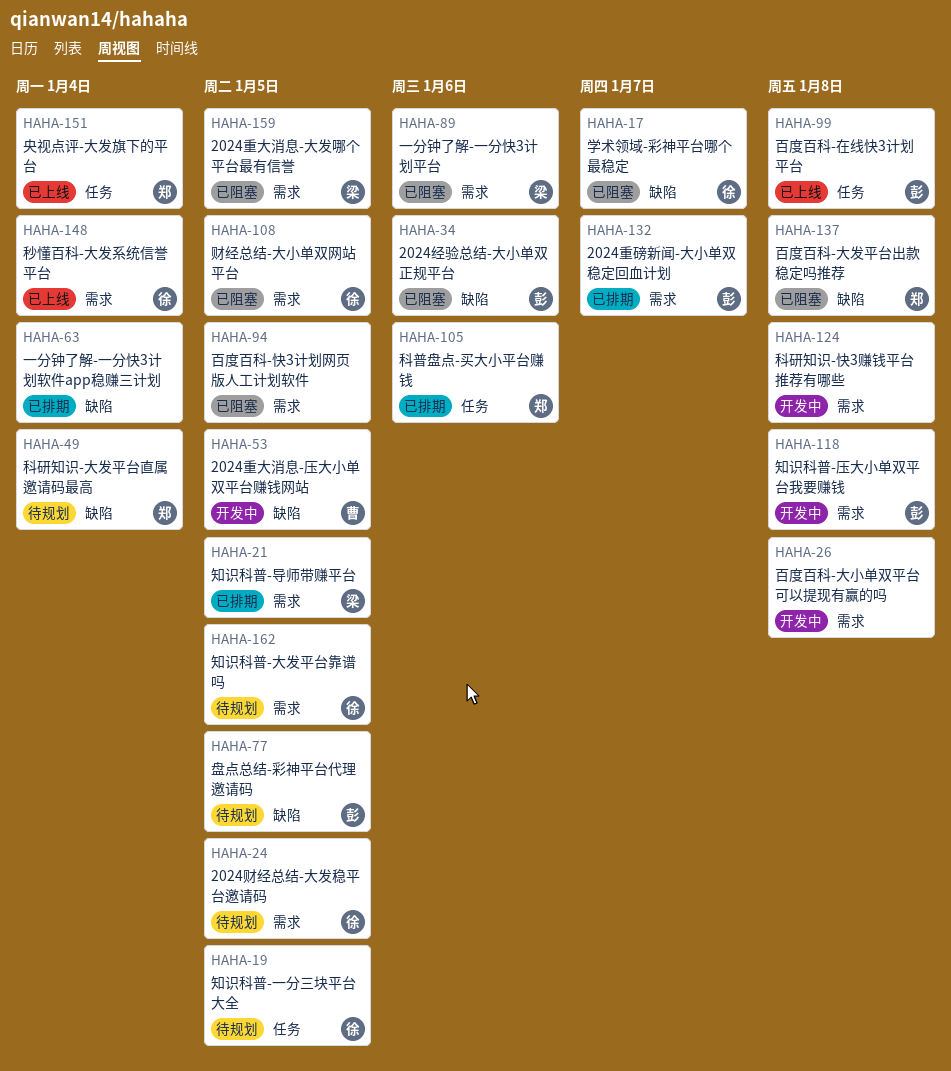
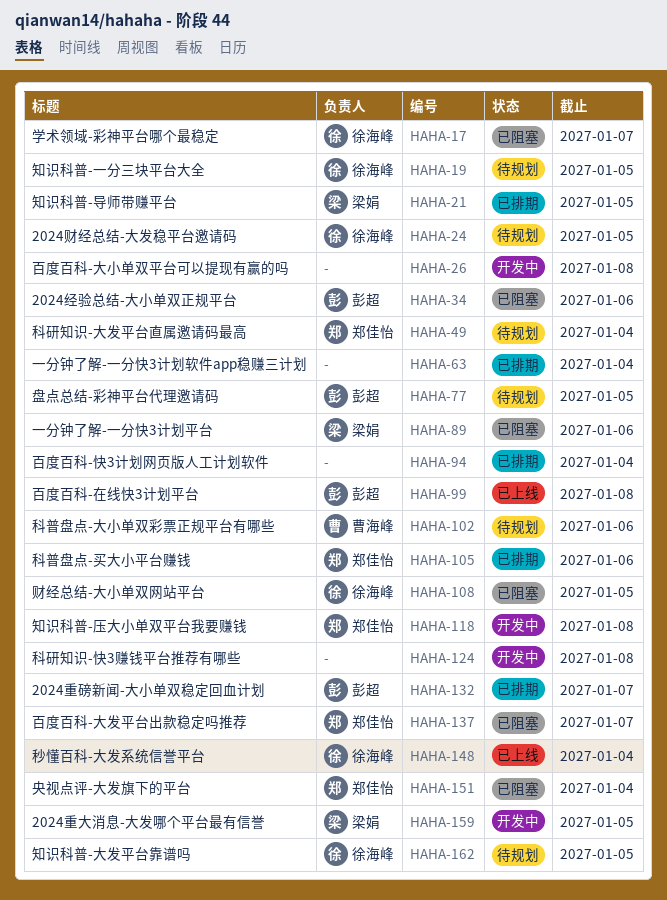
HAHA-53: present -> none
HAHA-94, status: 已阻塞 -> 已排期
HAHA-94, due: Jan 5 -> Jan 4
HAHA-102: none -> present
HAHA-118, owner: 彭超 -> 郑佳怡
HAHA-137, due: Jan 8 -> Jan 7
HAHA-151, status: 已上线 -> 已阻塞
HAHA-159, status: 已阻塞 -> 开发中

